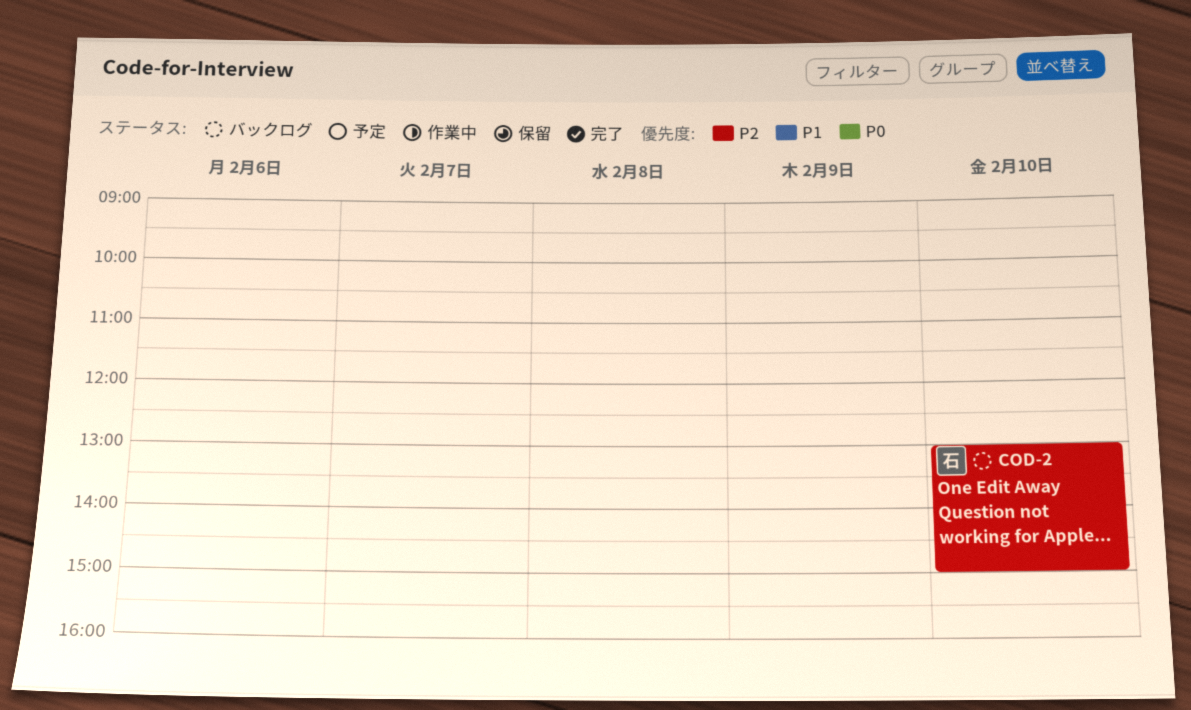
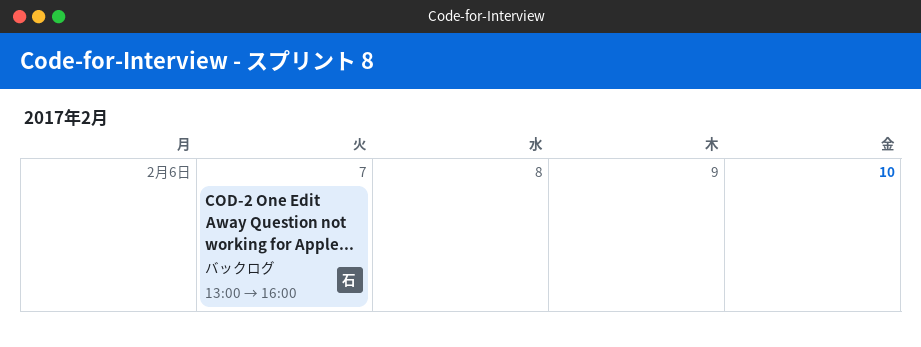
COD-2, day: Feb 10 -> Feb 7
COD-2, ends: 15:00 -> 16:00

